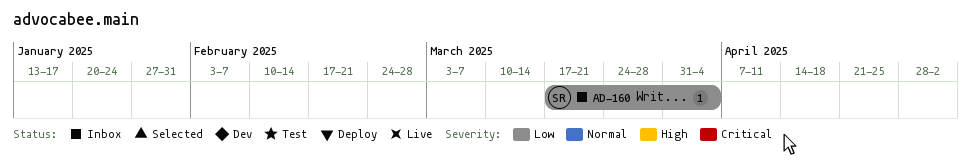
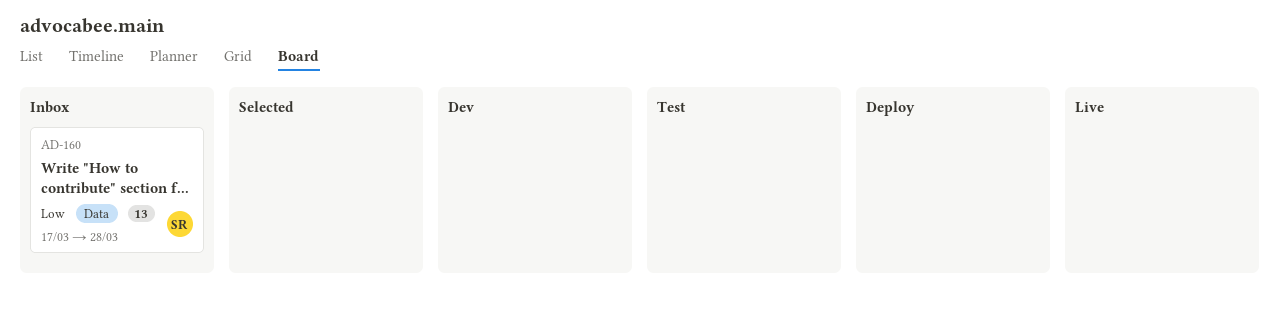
AD-160, estimate: 1 -> 13
AD-160, due: Apr 4 -> Mar 28

